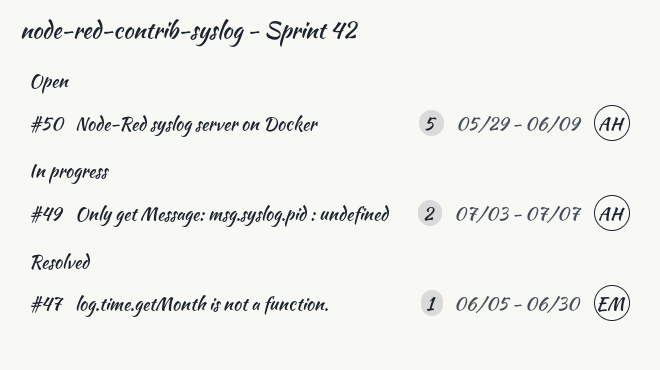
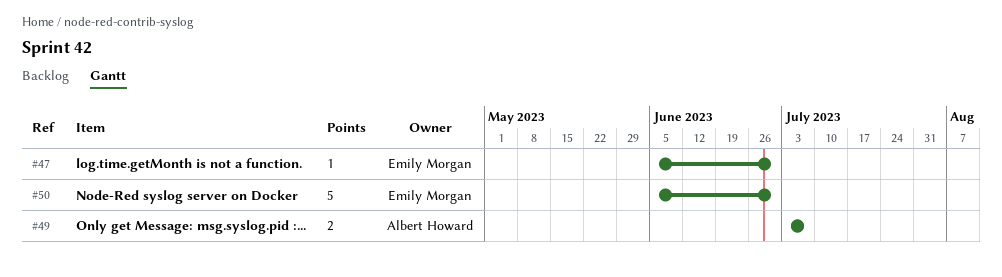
#50, owner: Albert Howard -> Emily Morgan
#50, start: May 29 -> Jun 5
#50, due: Jun 9 -> Jun 30

